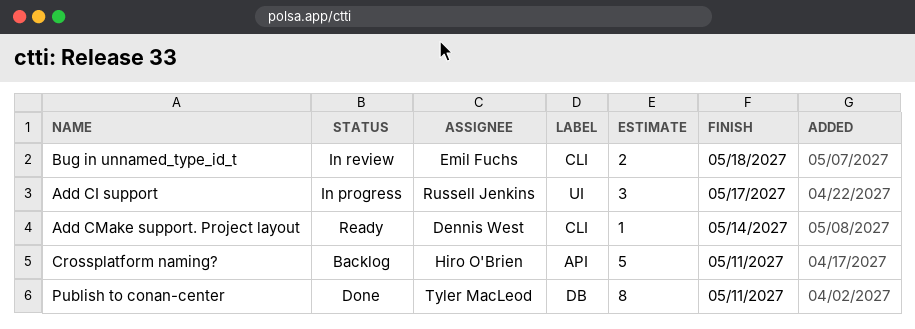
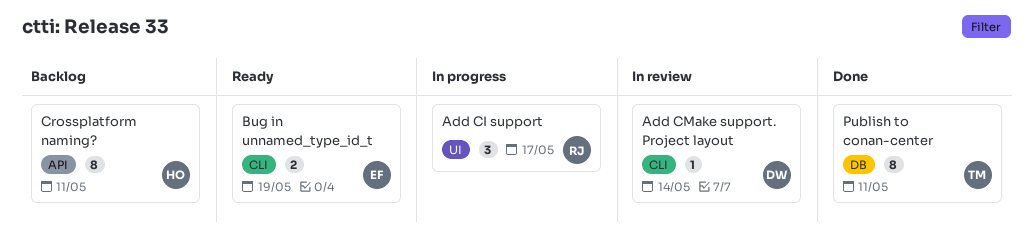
Add CMake support. Project layout, status: Ready -> In review
Bug in unnamed_type_id_t, status: In review -> Ready
Bug in unnamed_type_id_t, due: May 18 -> May 19
Crossplatform naming?, estimate: 5 -> 8

